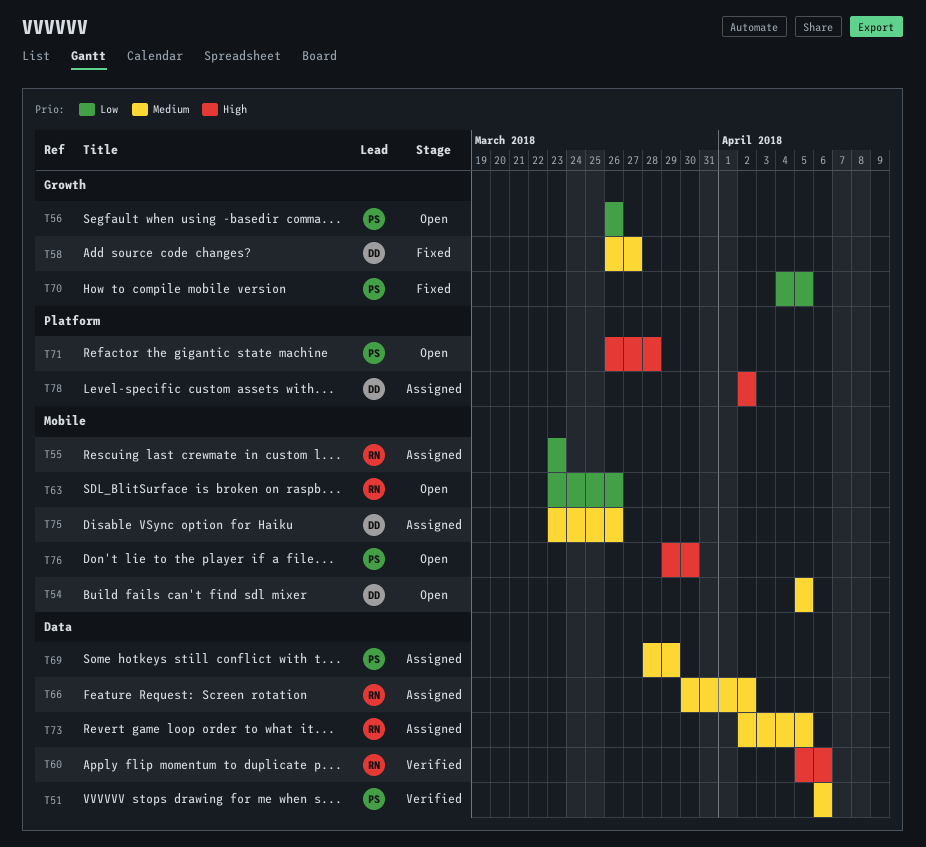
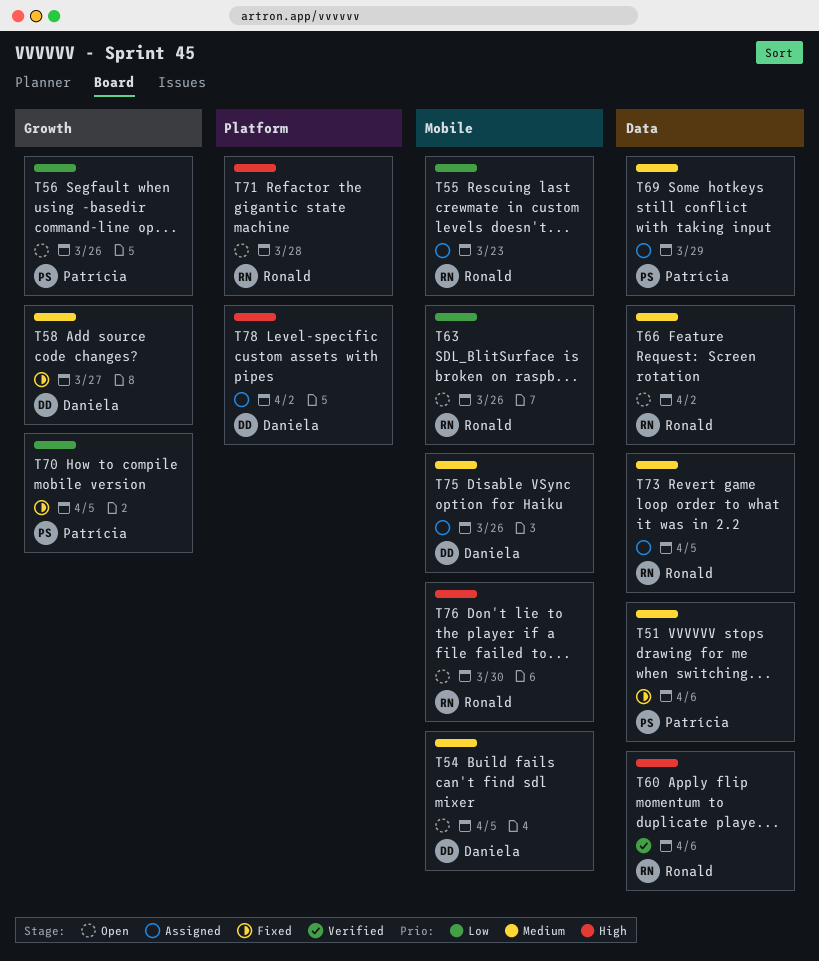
T51, status: Verified -> Fixed
T66, status: Assigned -> Open
T71, owner: Patrícia -> Ronald
T76, owner: Patrícia -> Ronald

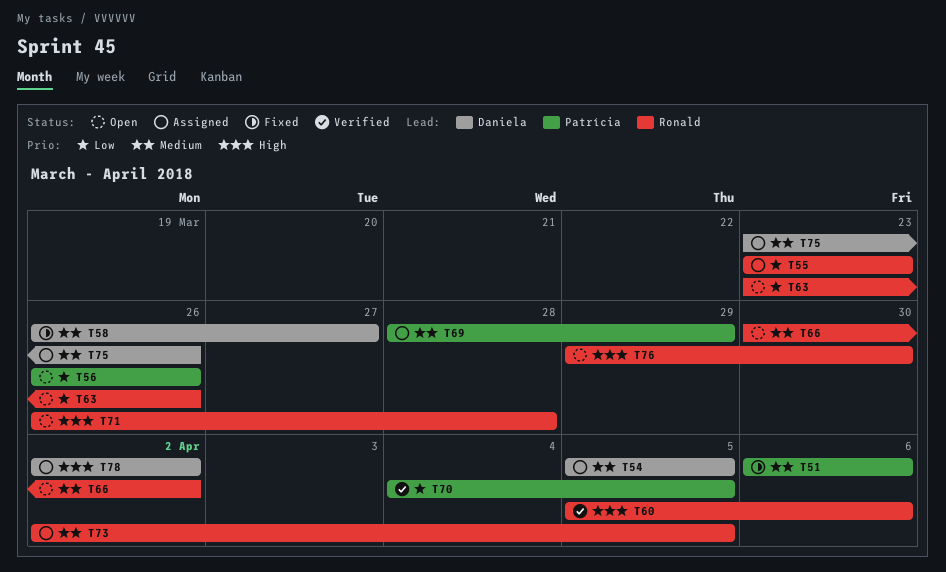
T54, status: Open -> Assigned
T70, status: Fixed -> Verified

